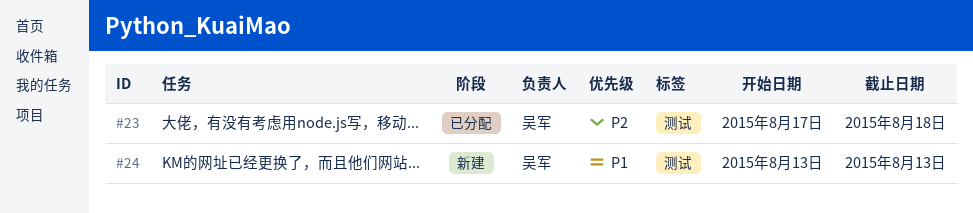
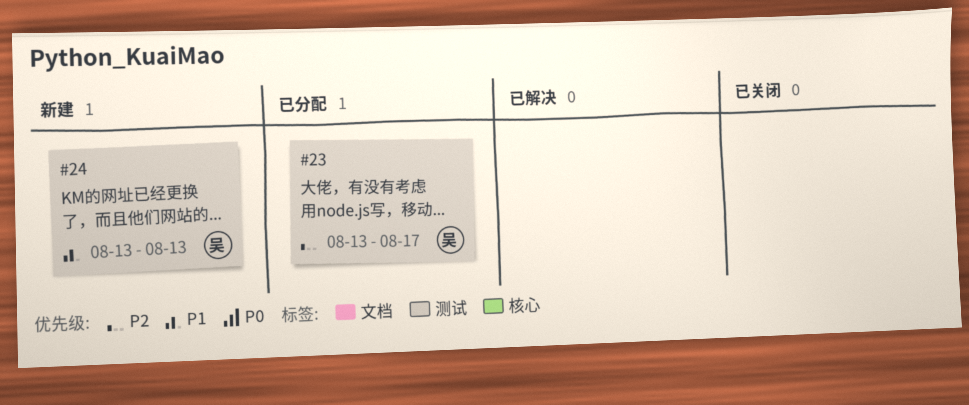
#23, start: Aug 17 -> Aug 13
#23, due: Aug 18 -> Aug 17

